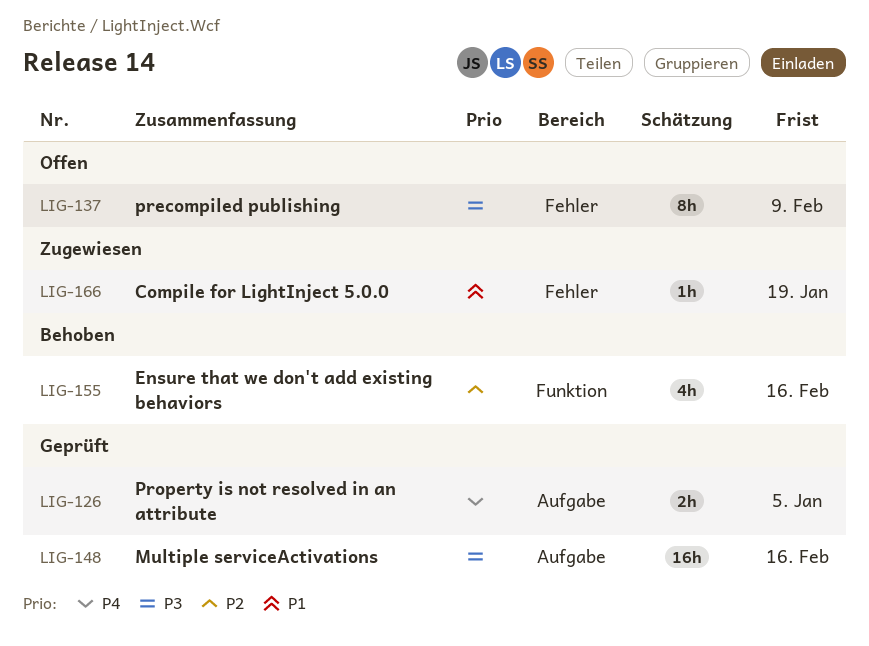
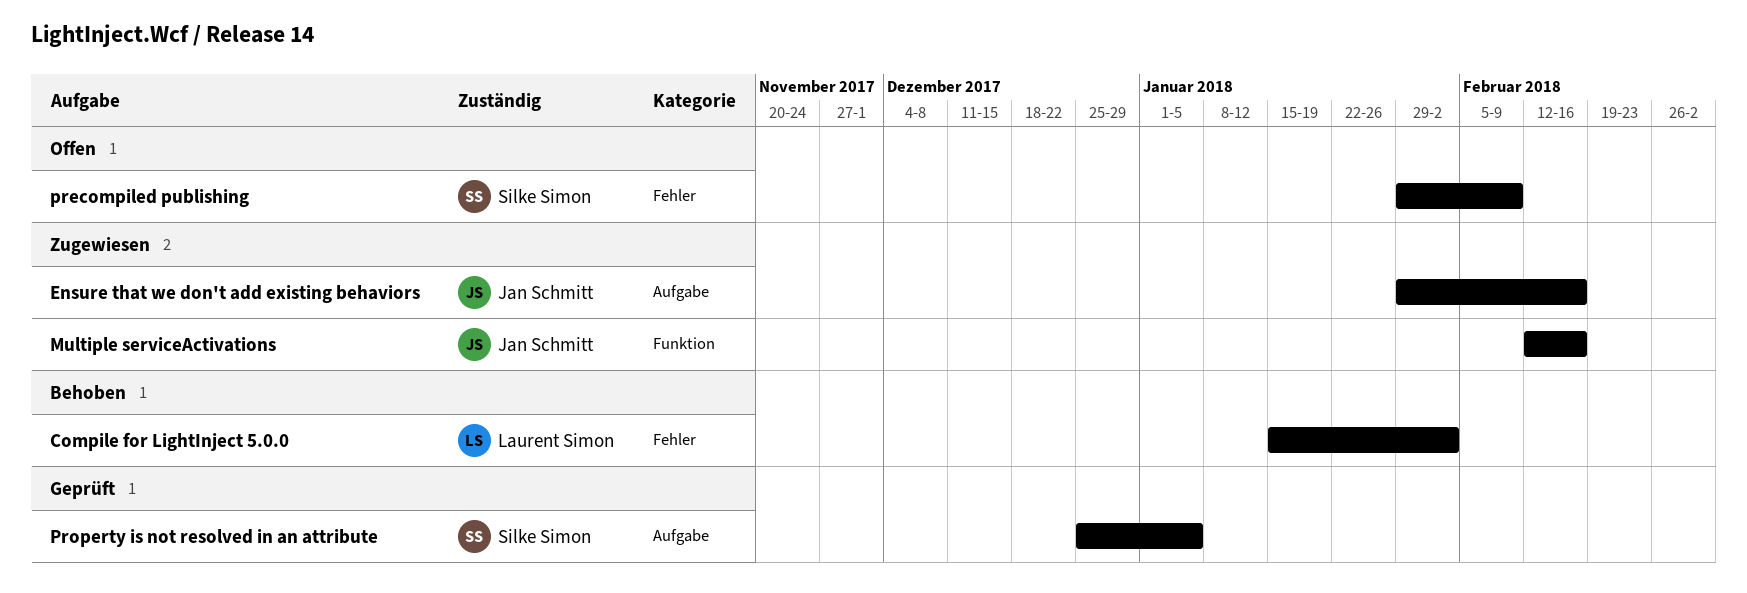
Compile for LightInject 5.0.0, status: Zugewiesen -> Behoben
Compile for LightInject 5.0.0, due: Jan 19 -> Feb 2
Ensure that we don't add existing behaviors, status: Behoben -> Zugewiesen
Ensure that we don't add existing behaviors, label: Funktion -> Aufgabe
Multiple serviceActivations, status: Geprüft -> Zugewiesen
Multiple serviceActivations, label: Aufgabe -> Funktion

